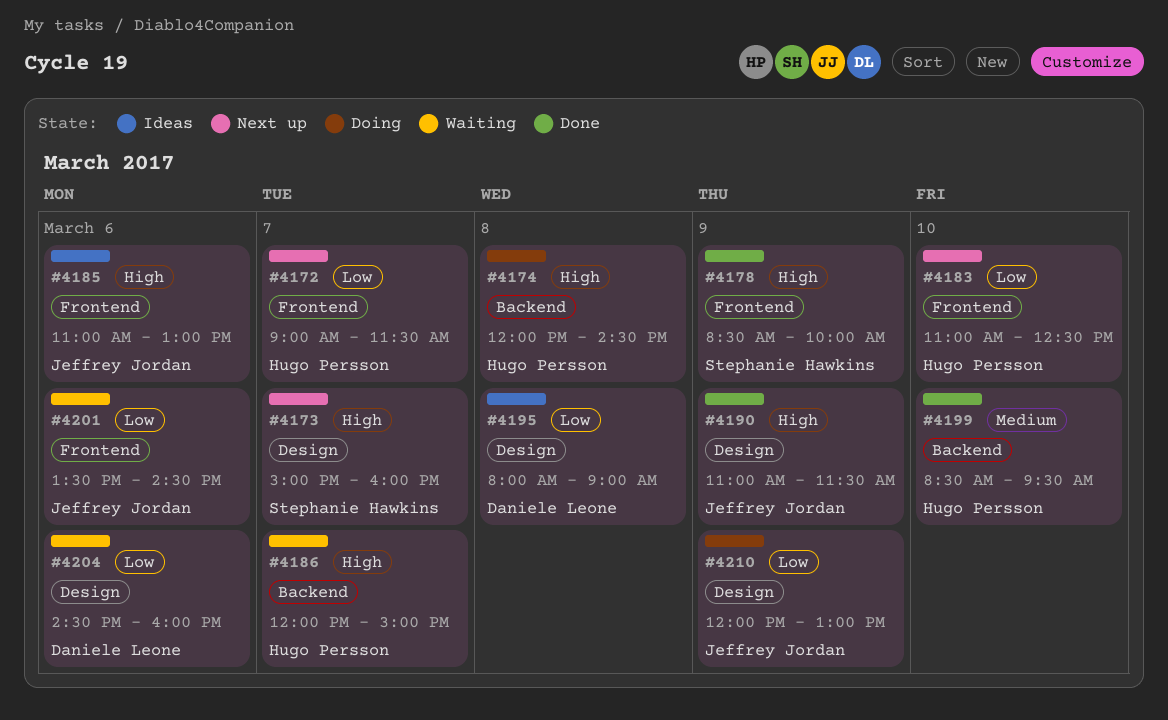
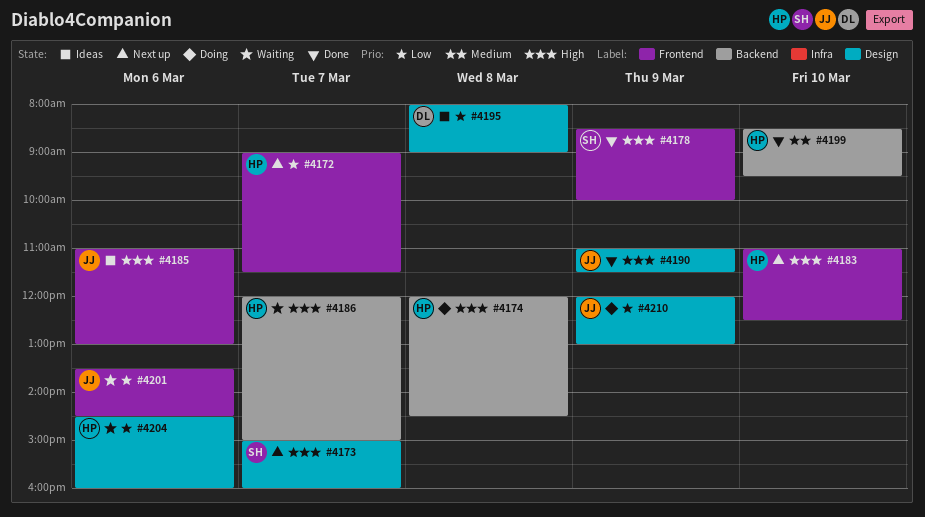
#4183, priority: Low -> High
#4204, owner: Daniele Leone -> Hugo Persson

